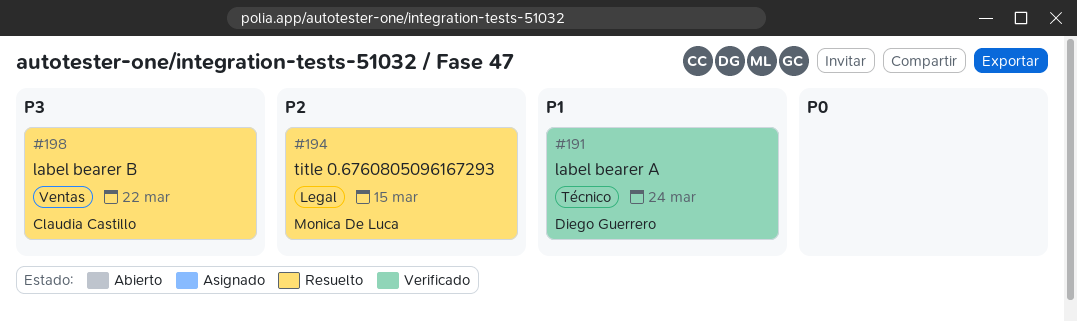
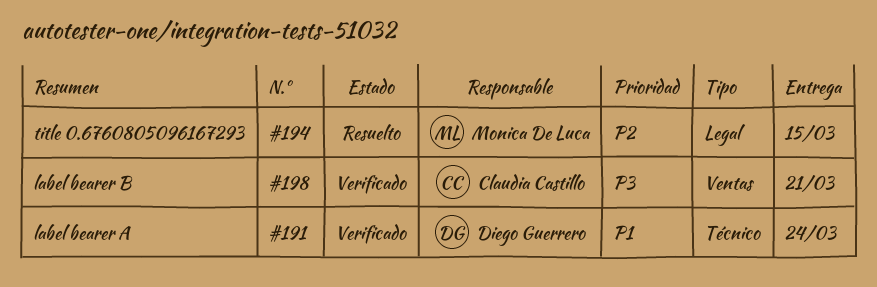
#198, status: Resuelto -> Verificado
#198, due: Mar 22 -> Mar 21

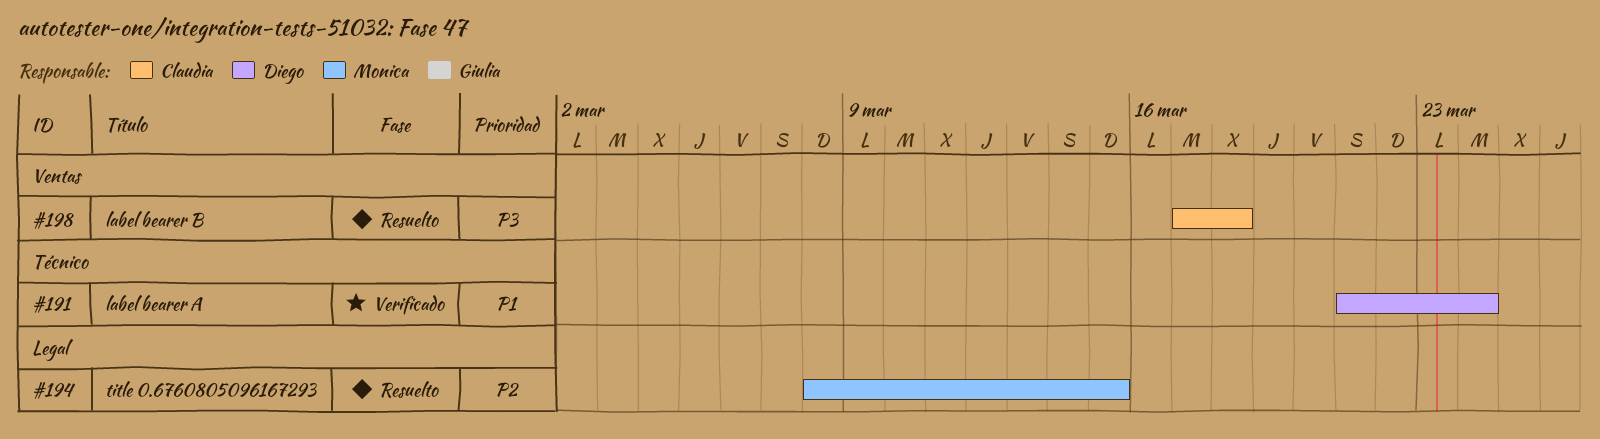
#198, status: Verificado -> Resuelto
#198, due: Mar 21 -> Mar 18

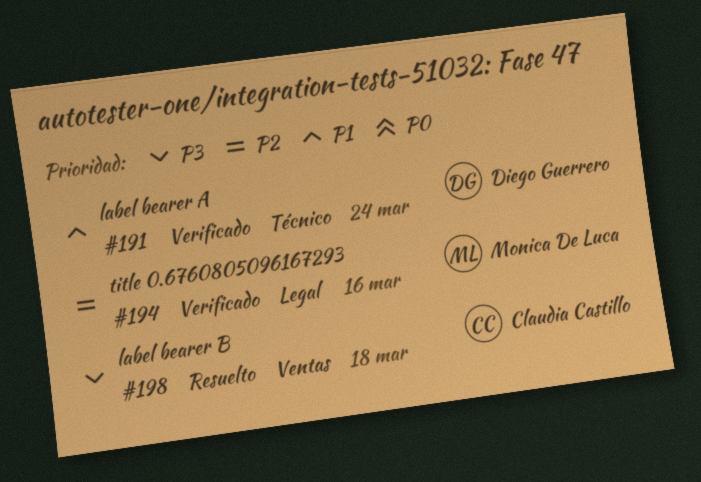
#194, status: Resuelto -> Verificado
#194, due: Mar 15 -> Mar 16

